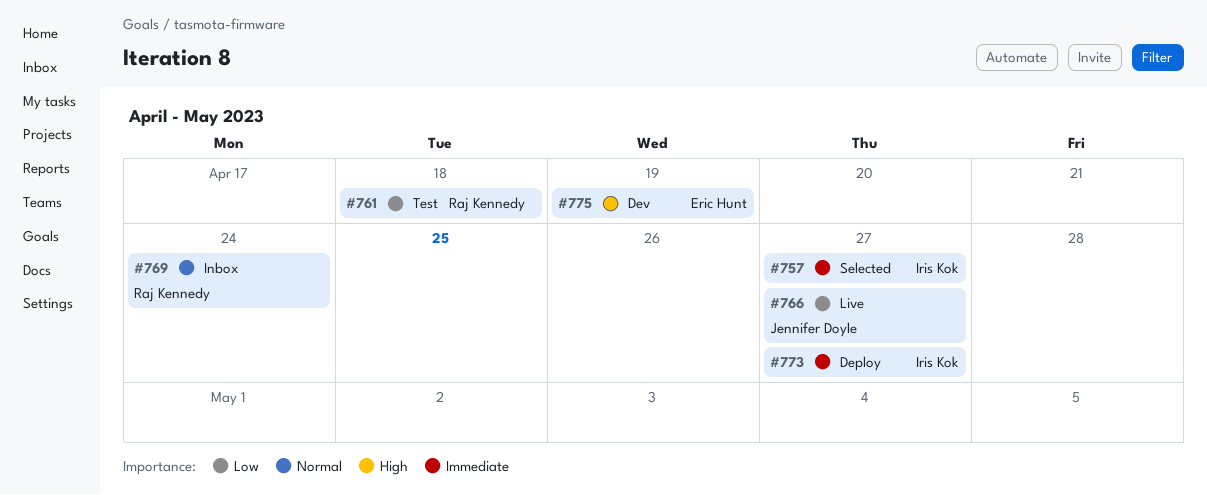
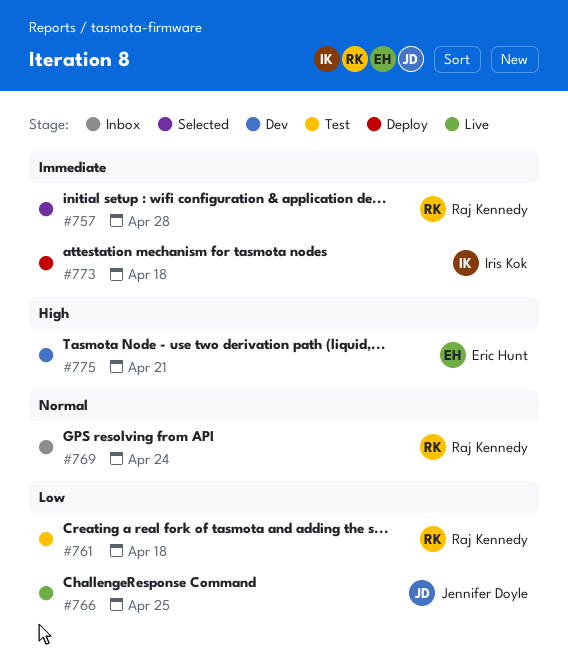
#757, owner: Iris Kok -> Raj Kennedy
#757, due: Apr 27 -> Apr 28
#766, due: Apr 27 -> Apr 25
#773, due: Apr 27 -> Apr 18
#775, due: Apr 19 -> Apr 21

